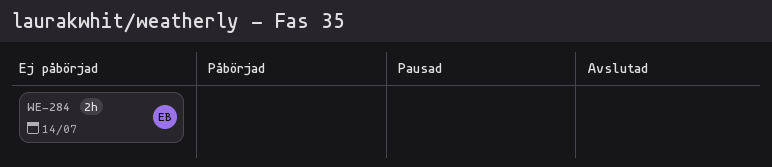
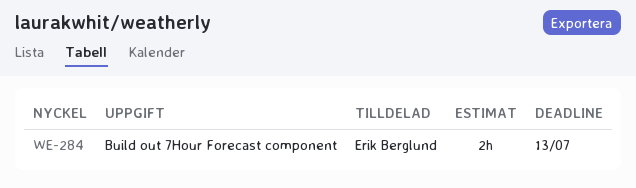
WE-284, due: Jul 14 -> Jul 13

